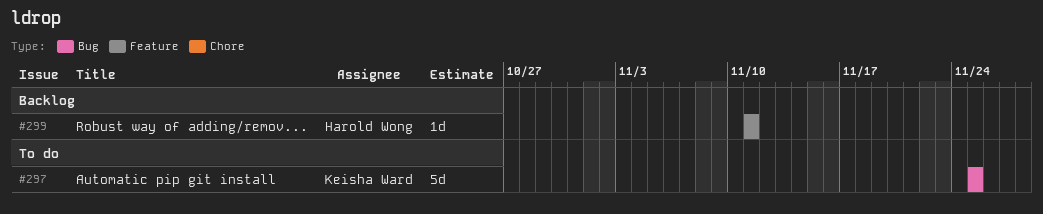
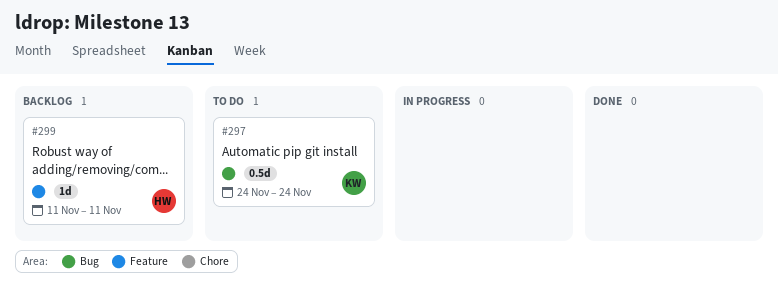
#297, estimate: 5d -> 0.5d
#297, start: Nov 25 -> Nov 24
#297, due: Nov 25 -> Nov 24

